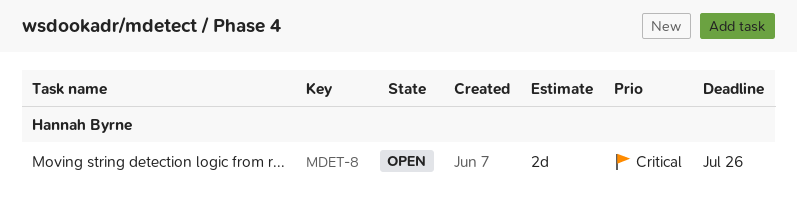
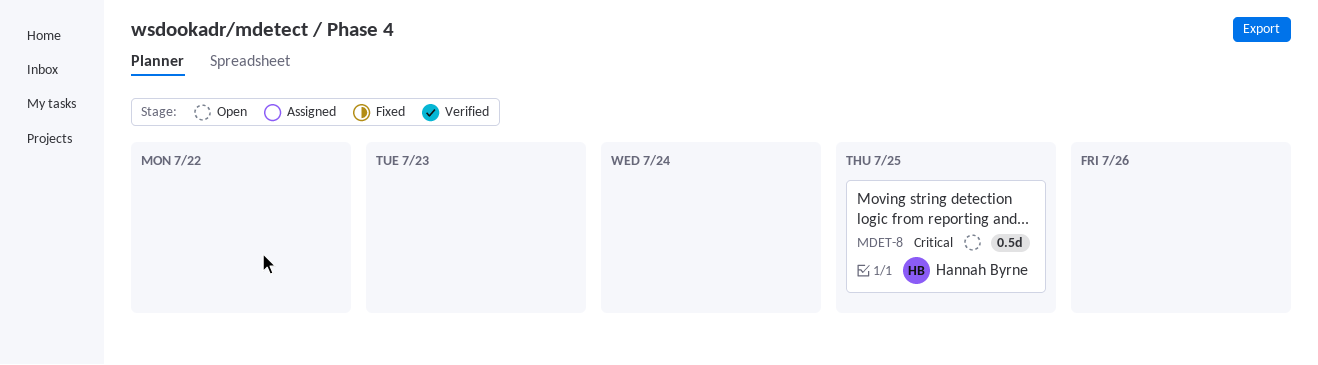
MDET-8, estimate: 2d -> 0.5d
MDET-8, due: Jul 26 -> Jul 25

